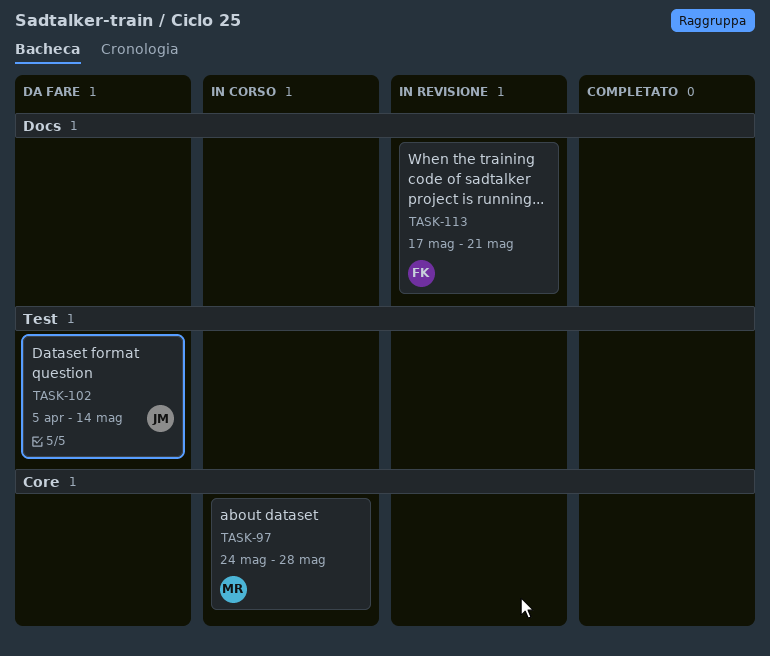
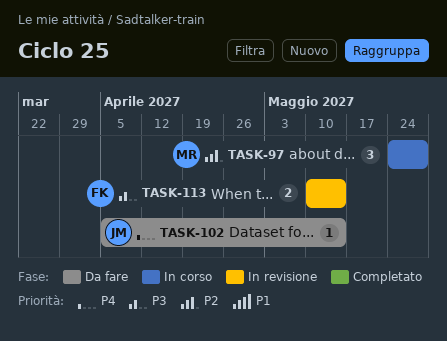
TASK-113, start: May 17 -> May 10
TASK-113, due: May 21 -> May 14

